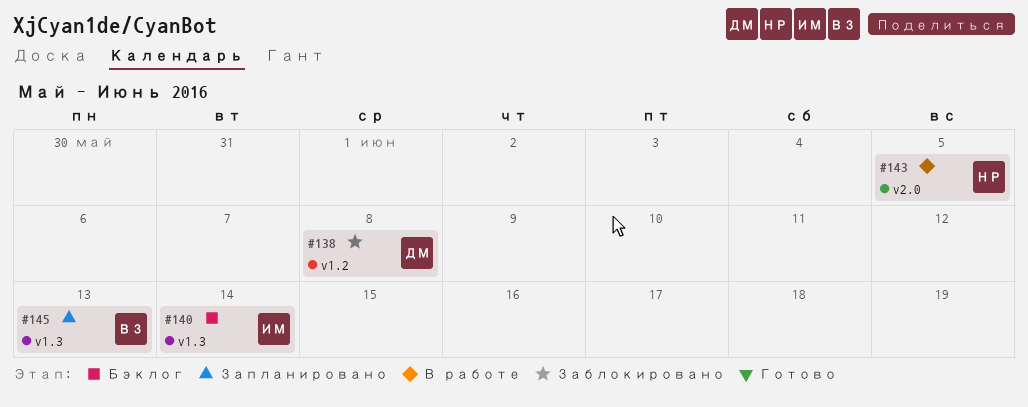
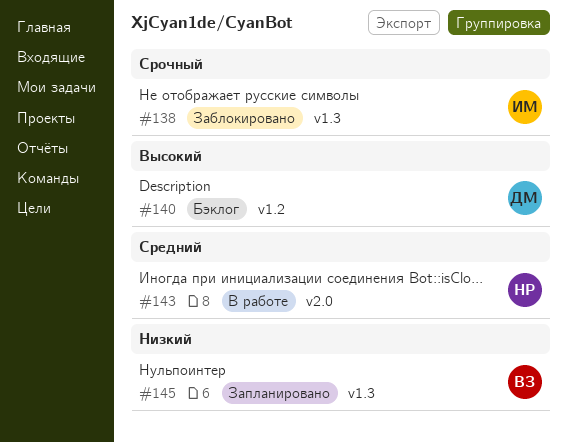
#138, owner: ДМ -> ИМ
#138, label: v1.2 -> v1.3
#140, owner: ИМ -> ДМ
#140, label: v1.3 -> v1.2

